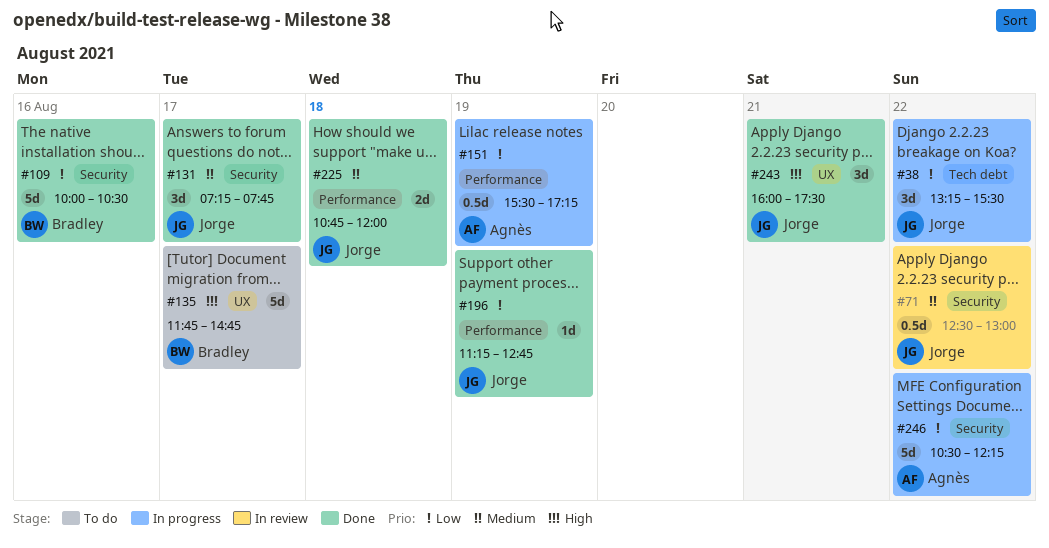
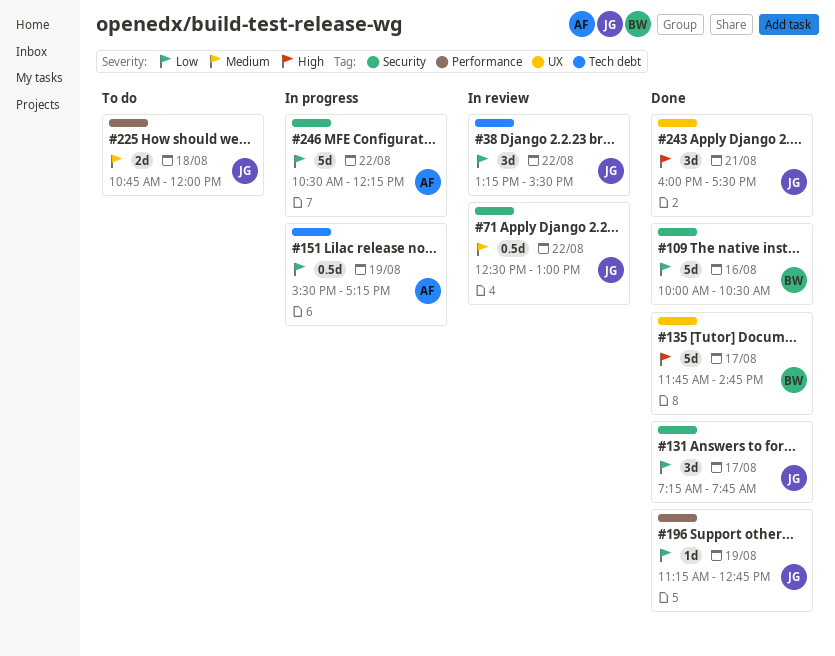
#38, status: In progress -> In review
#131, priority: Medium -> Low
#135, status: To do -> Done
#151, label: Performance -> Tech debt
#225, status: Done -> To do

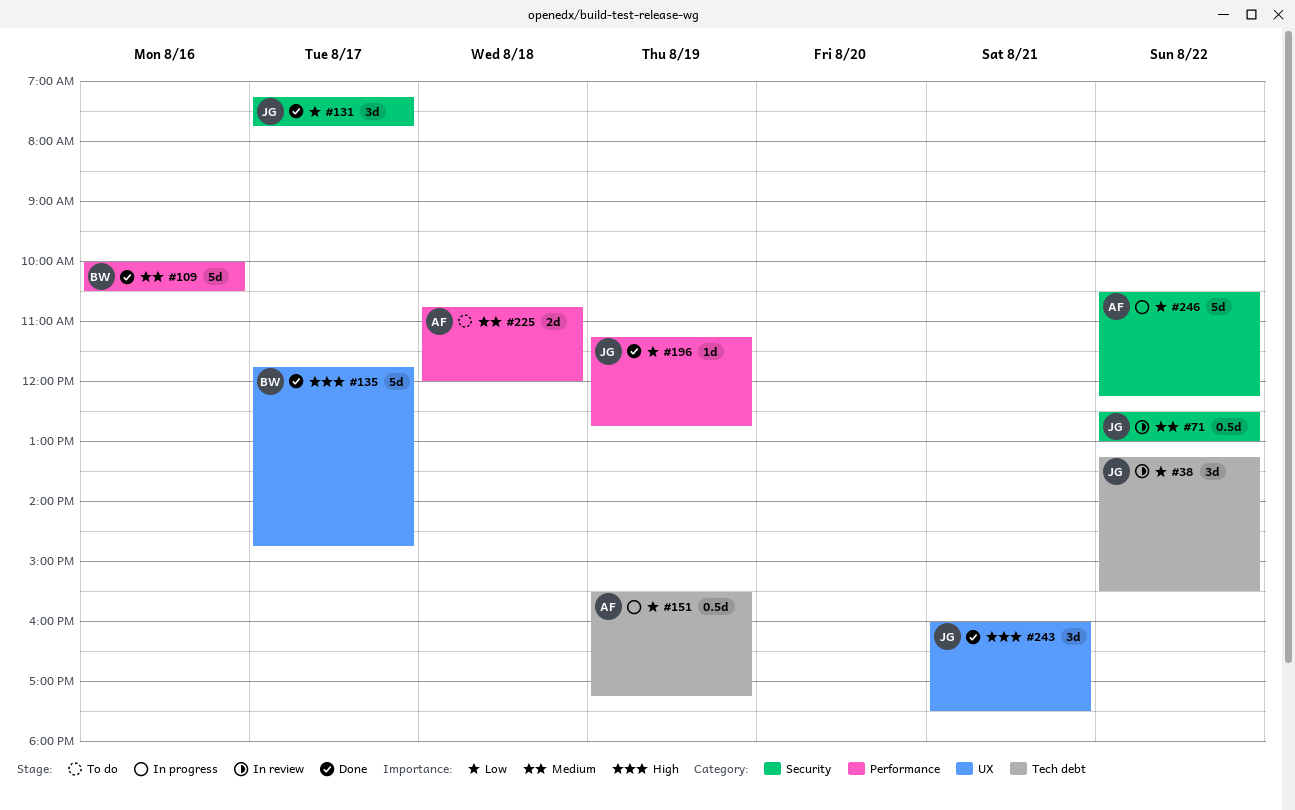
#109, priority: Low -> Medium
#109, label: Security -> Performance
#225, owner: JG -> AF

